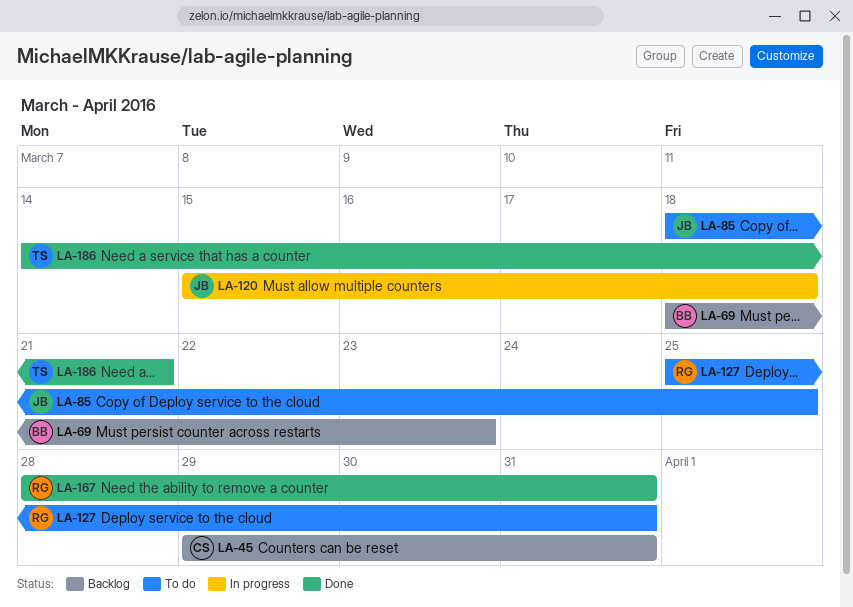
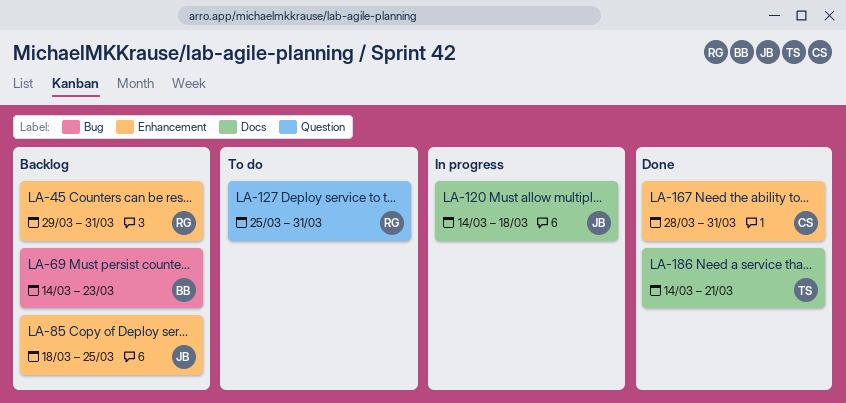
LA-45, owner: CS -> RG
LA-69, start: Mar 18 -> Mar 14
LA-85, status: To do -> Backlog
LA-120, start: Mar 15 -> Mar 14
LA-167, owner: RG -> CS

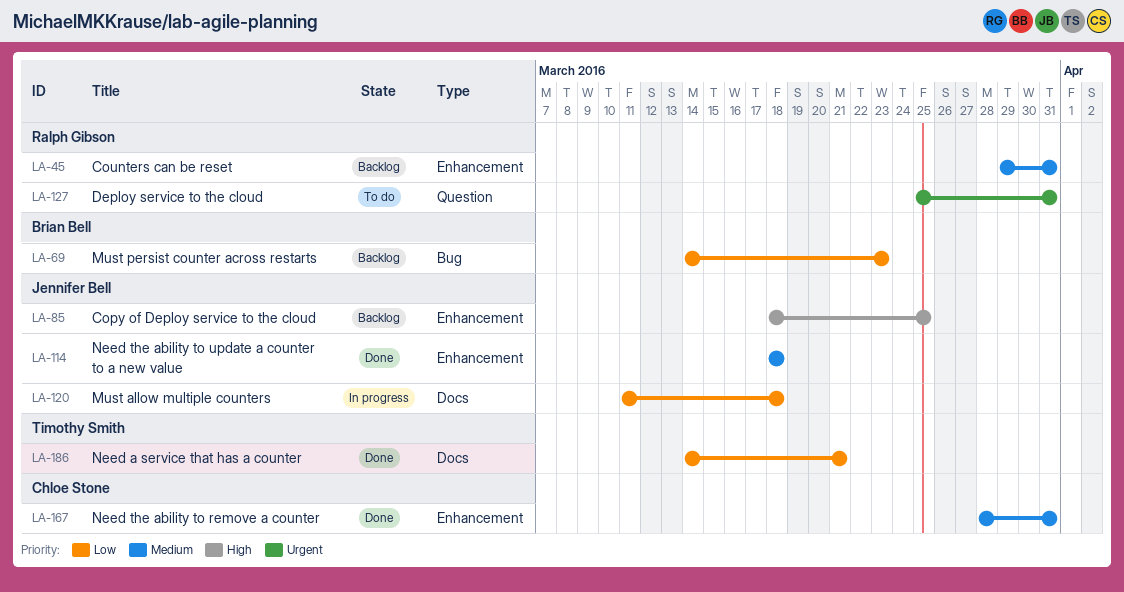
LA-114: none -> present
LA-120, start: Mar 14 -> Mar 11

